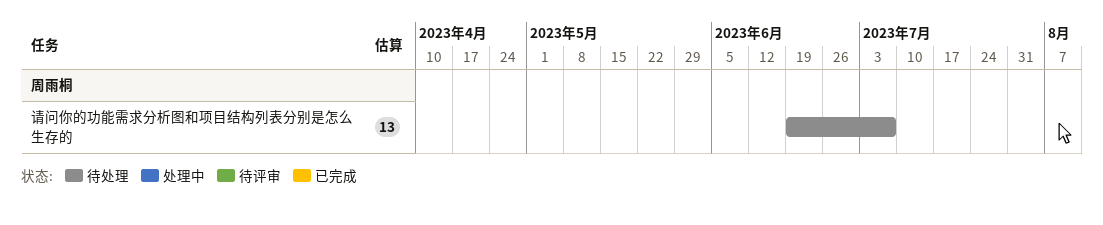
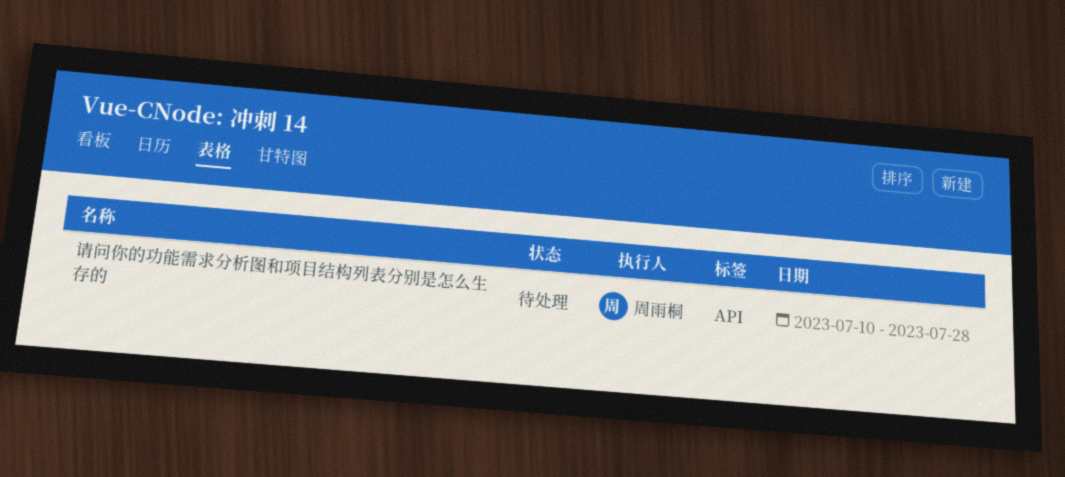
请问你的功能需求分析图和项目结构列表分别是怎么生存的, start: Jun 19 -> Jul 10
请问你的功能需求分析图和项目结构列表分别是怎么生存的, due: Jul 7 -> Jul 28

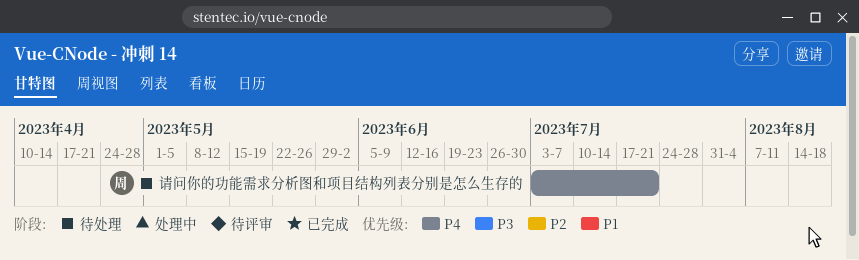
请问你的功能需求分析图和项目结构列表分别是怎么生存的, start: Jul 10 -> Jul 3
请问你的功能需求分析图和项目结构列表分别是怎么生存的, due: Jul 28 -> Jul 21

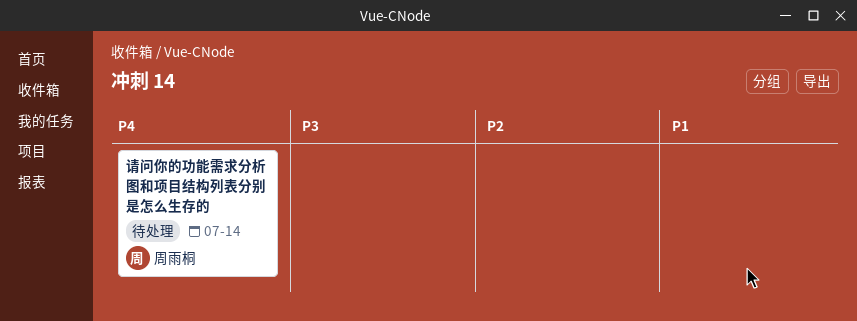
请问你的功能需求分析图和项目结构列表分别是怎么生存的, due: Jul 21 -> Jul 14

